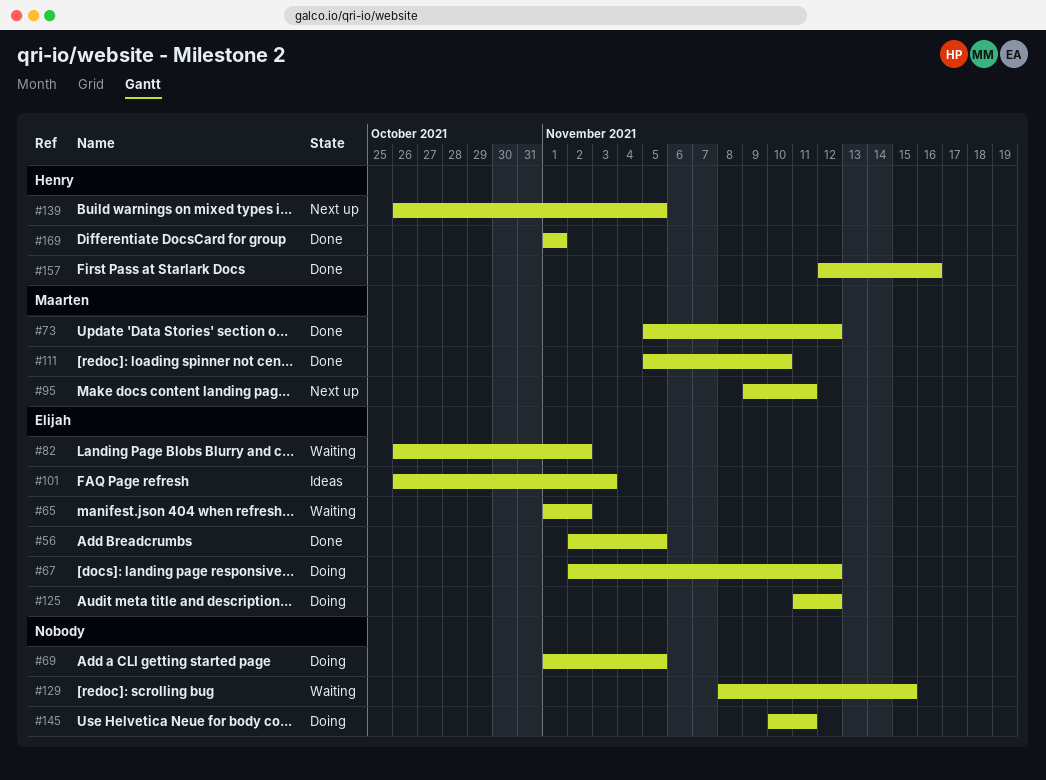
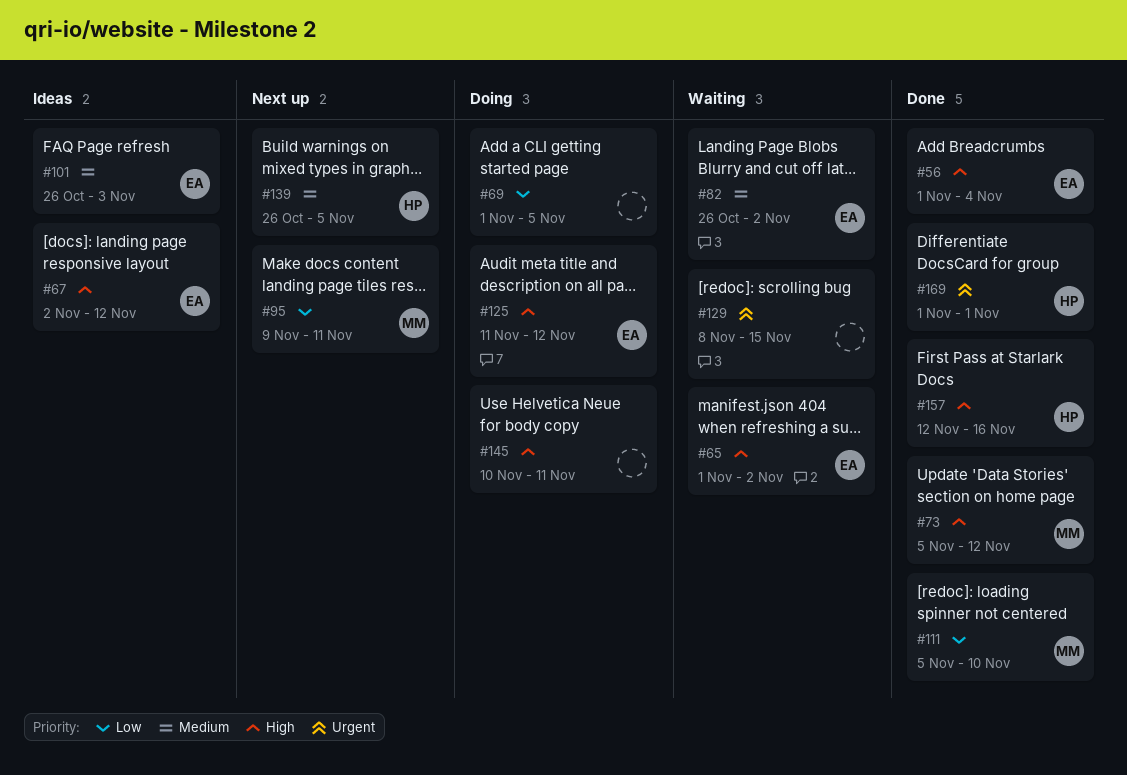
#56, start: Nov 2 -> Nov 1
#56, due: Nov 5 -> Nov 4
#67, status: Doing -> Ideas

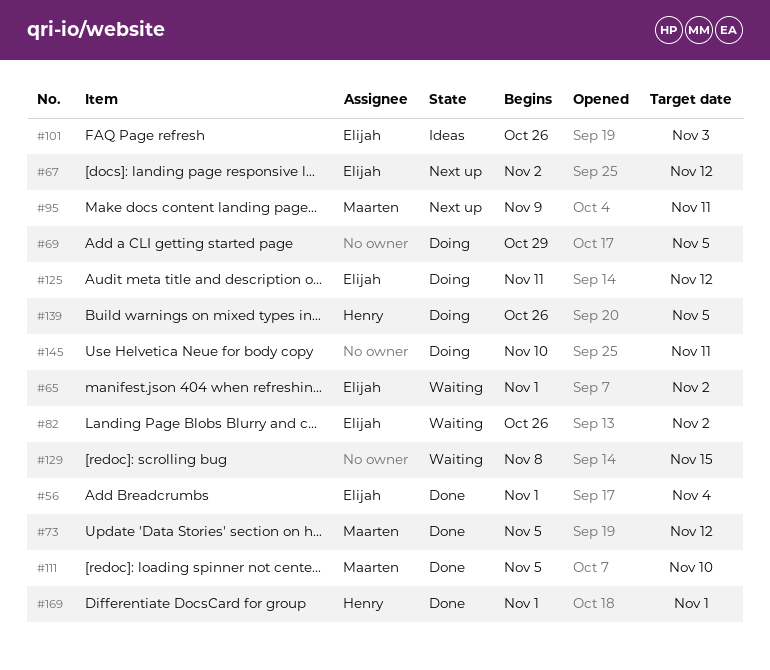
#67, status: Ideas -> Next up
#69, start: Nov 1 -> Oct 29
#139, status: Next up -> Doing
#157: present -> none

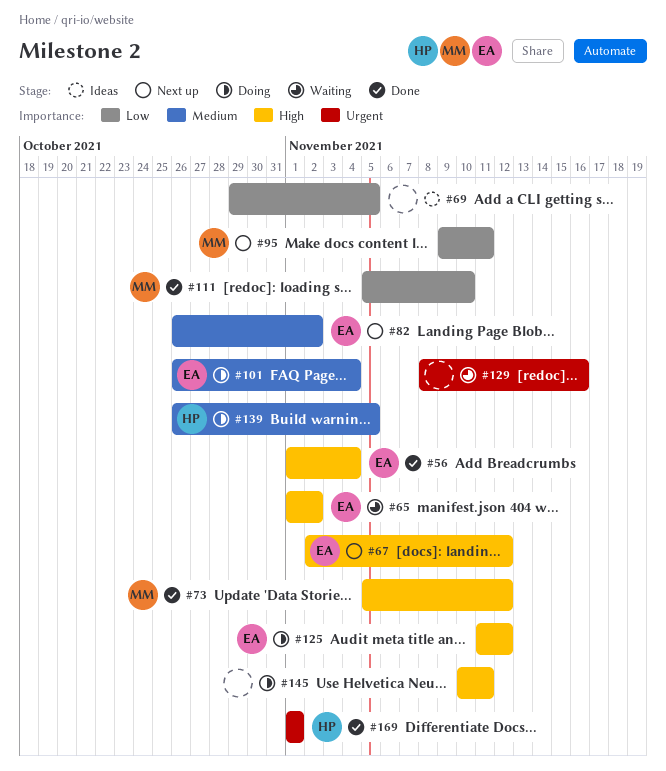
#69, status: Doing -> Ideas
#82, status: Waiting -> Next up
#101, status: Ideas -> Doing
#101, due: Nov 3 -> Nov 4
#129, due: Nov 15 -> Nov 16

